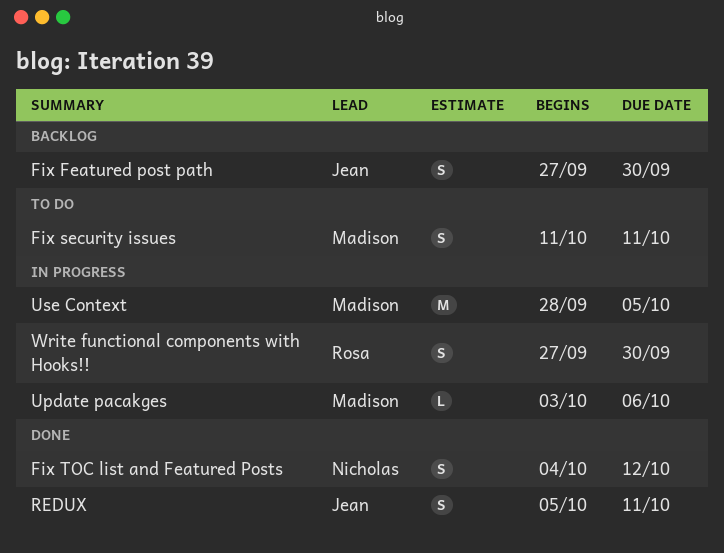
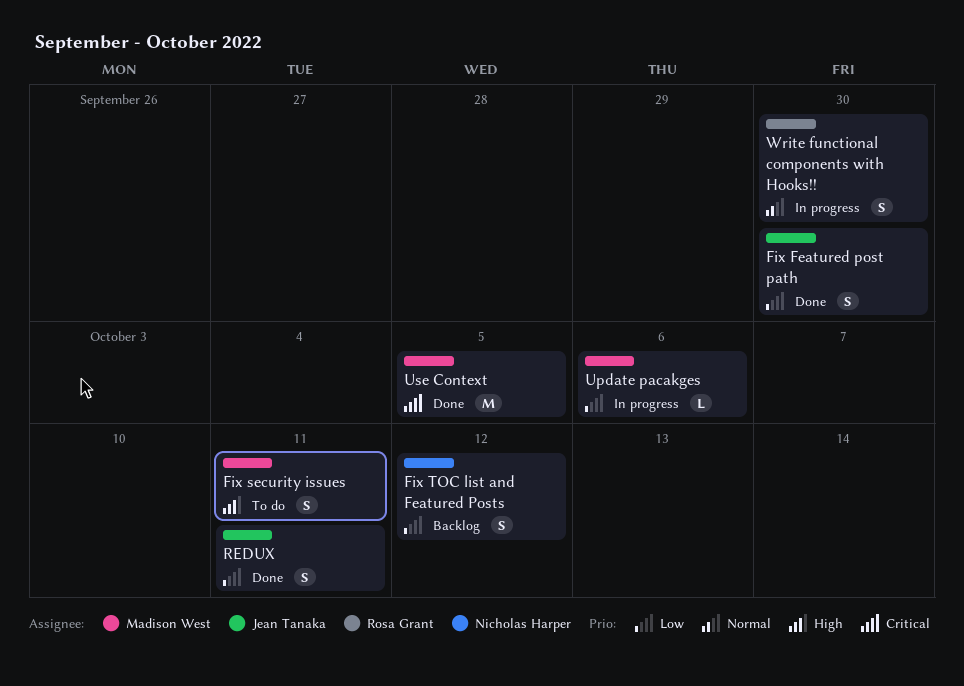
Fix Featured post path, status: Backlog -> Done
Fix TOC list and Featured Posts, status: Done -> Backlog
Use Context, status: In progress -> Done

